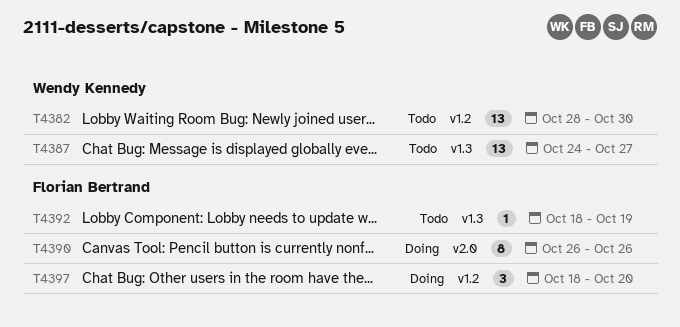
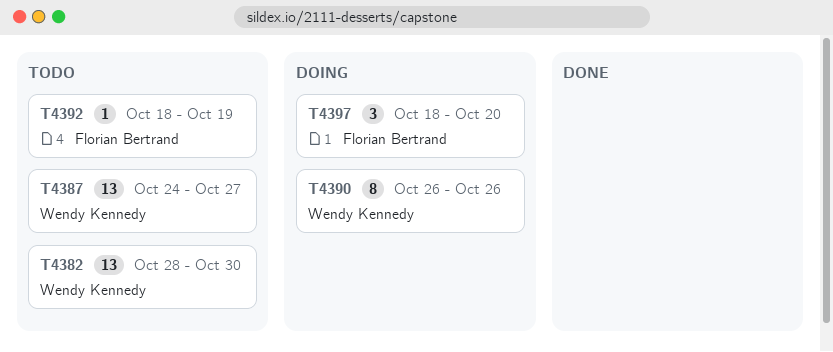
T4390, owner: Florian Bertrand -> Wendy Kennedy

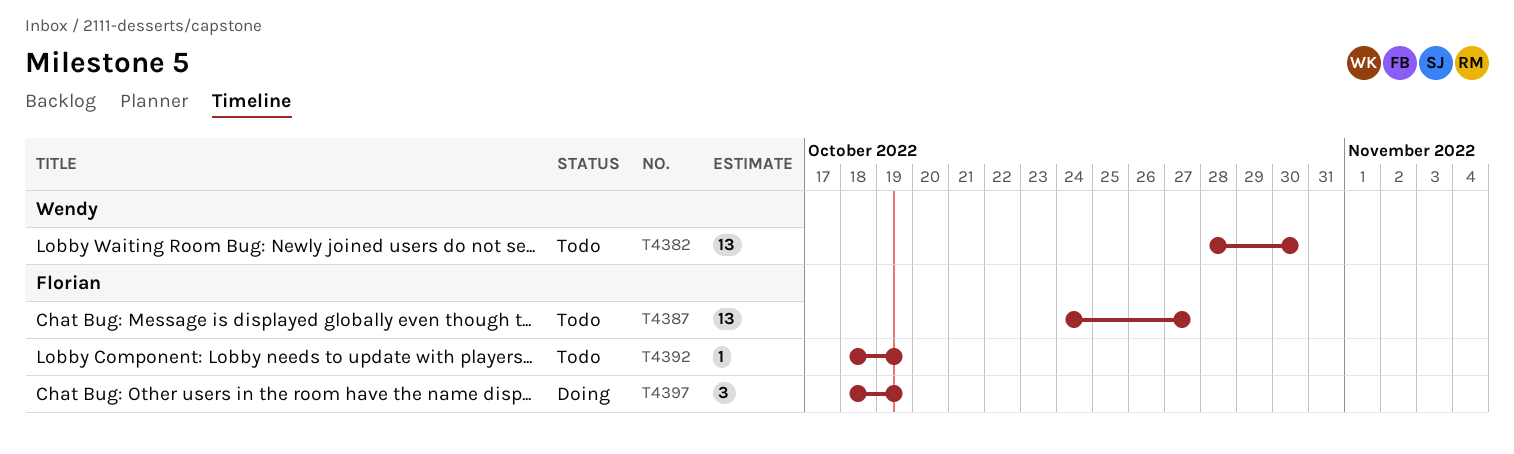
T4387, owner: Wendy Kennedy -> Florian Bertrand
T4390: present -> none
T4397, due: Oct 20 -> Oct 19

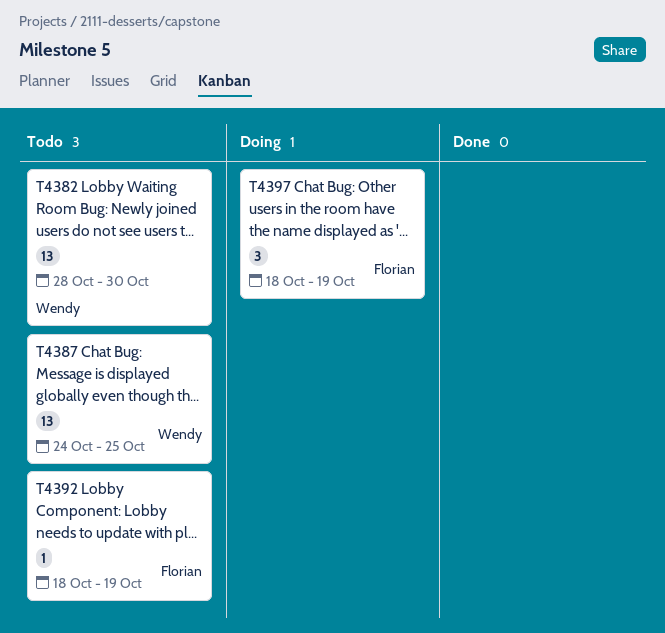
T4387, owner: Florian -> Wendy
T4387, due: Oct 27 -> Oct 25

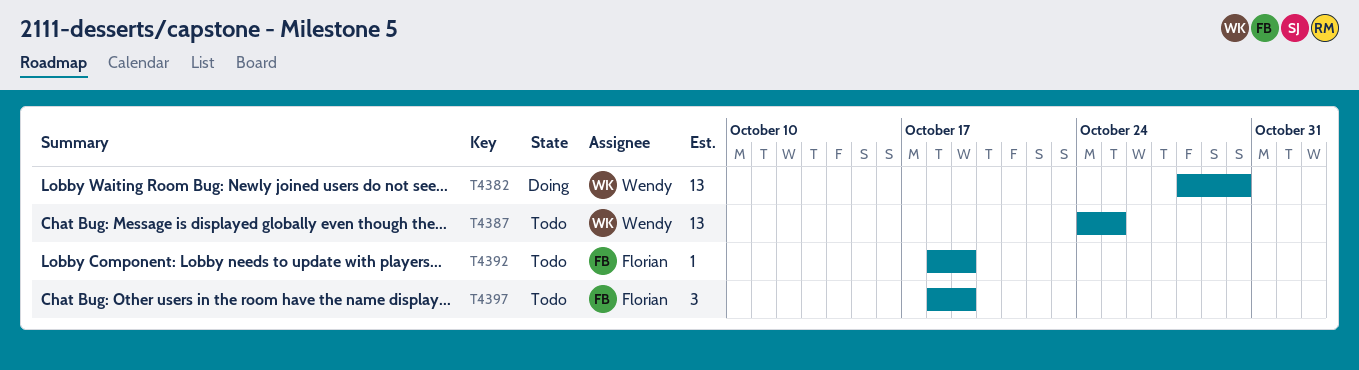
T4382, status: Todo -> Doing
T4397, status: Doing -> Todo

